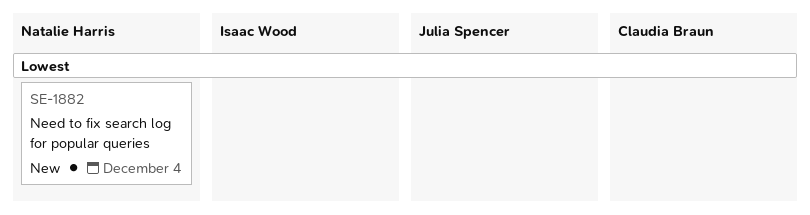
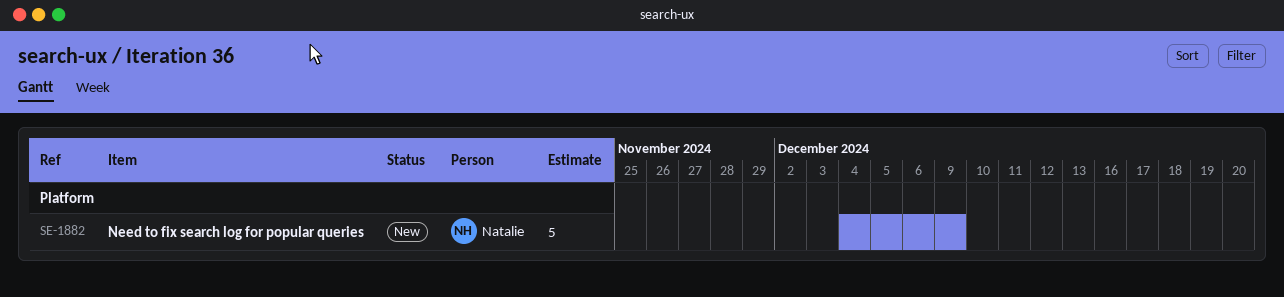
SE-1882, estimate: 1 -> 5
SE-1882, due: Dec 4 -> Dec 9

